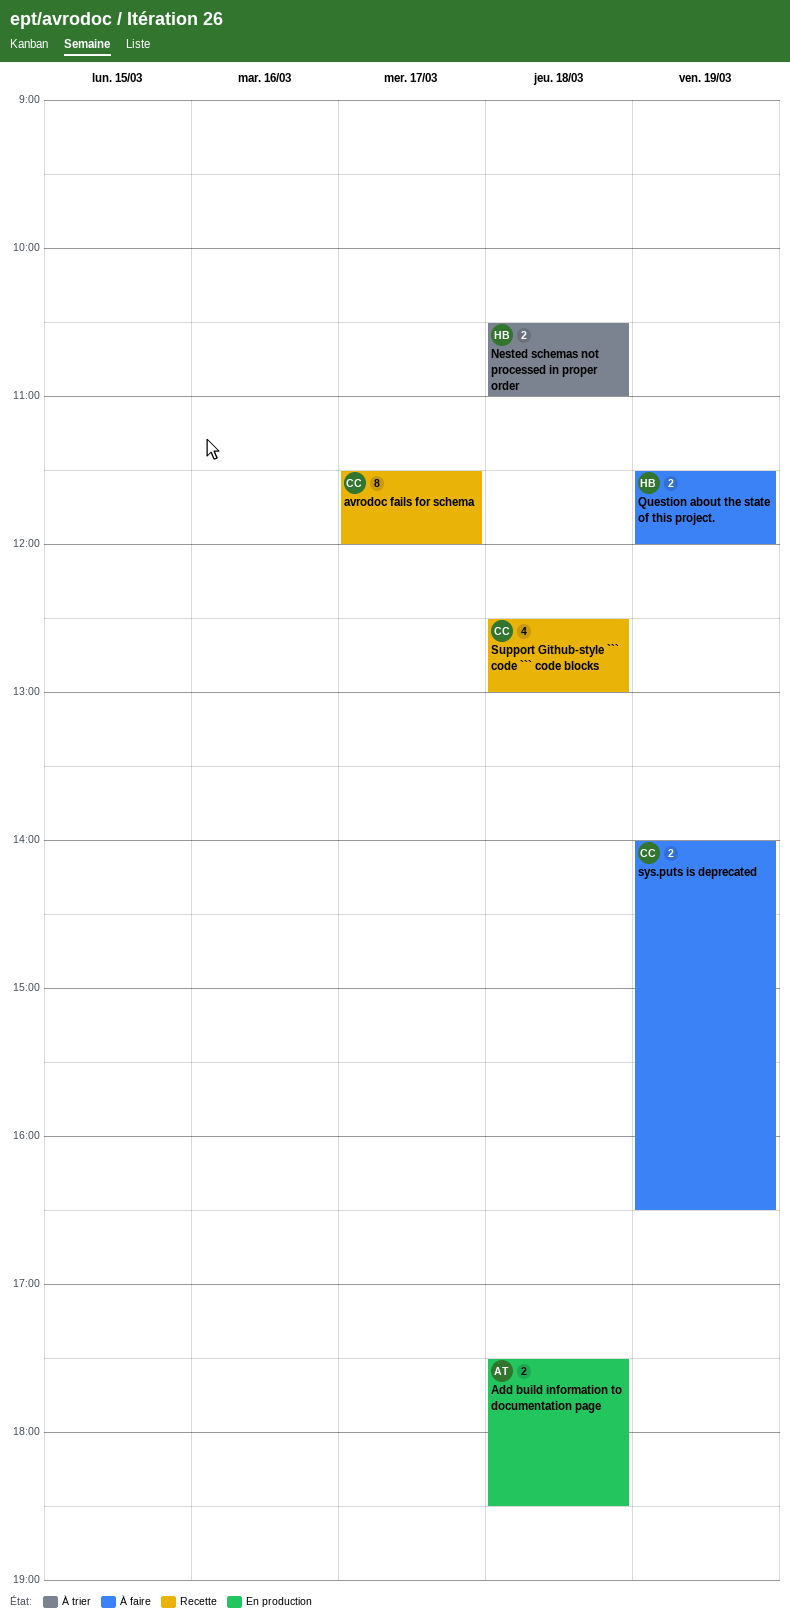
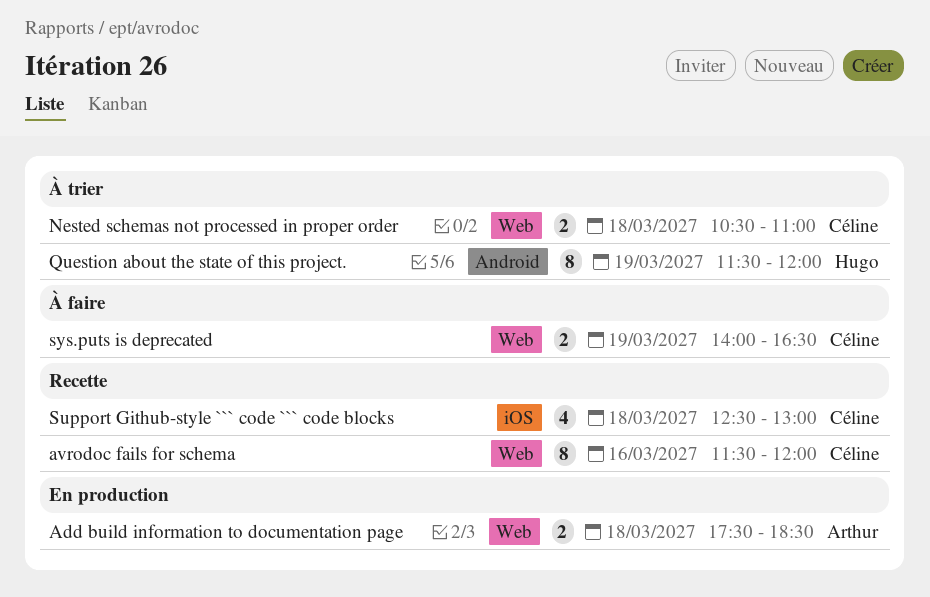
avrodoc fails for schema, day: Mar 17 -> Mar 16
Nested schemas not processed in proper order, owner: Hugo -> Céline
Question about the state of this project., status: À faire -> À trier
Question about the state of this project., estimate: 2 -> 8

